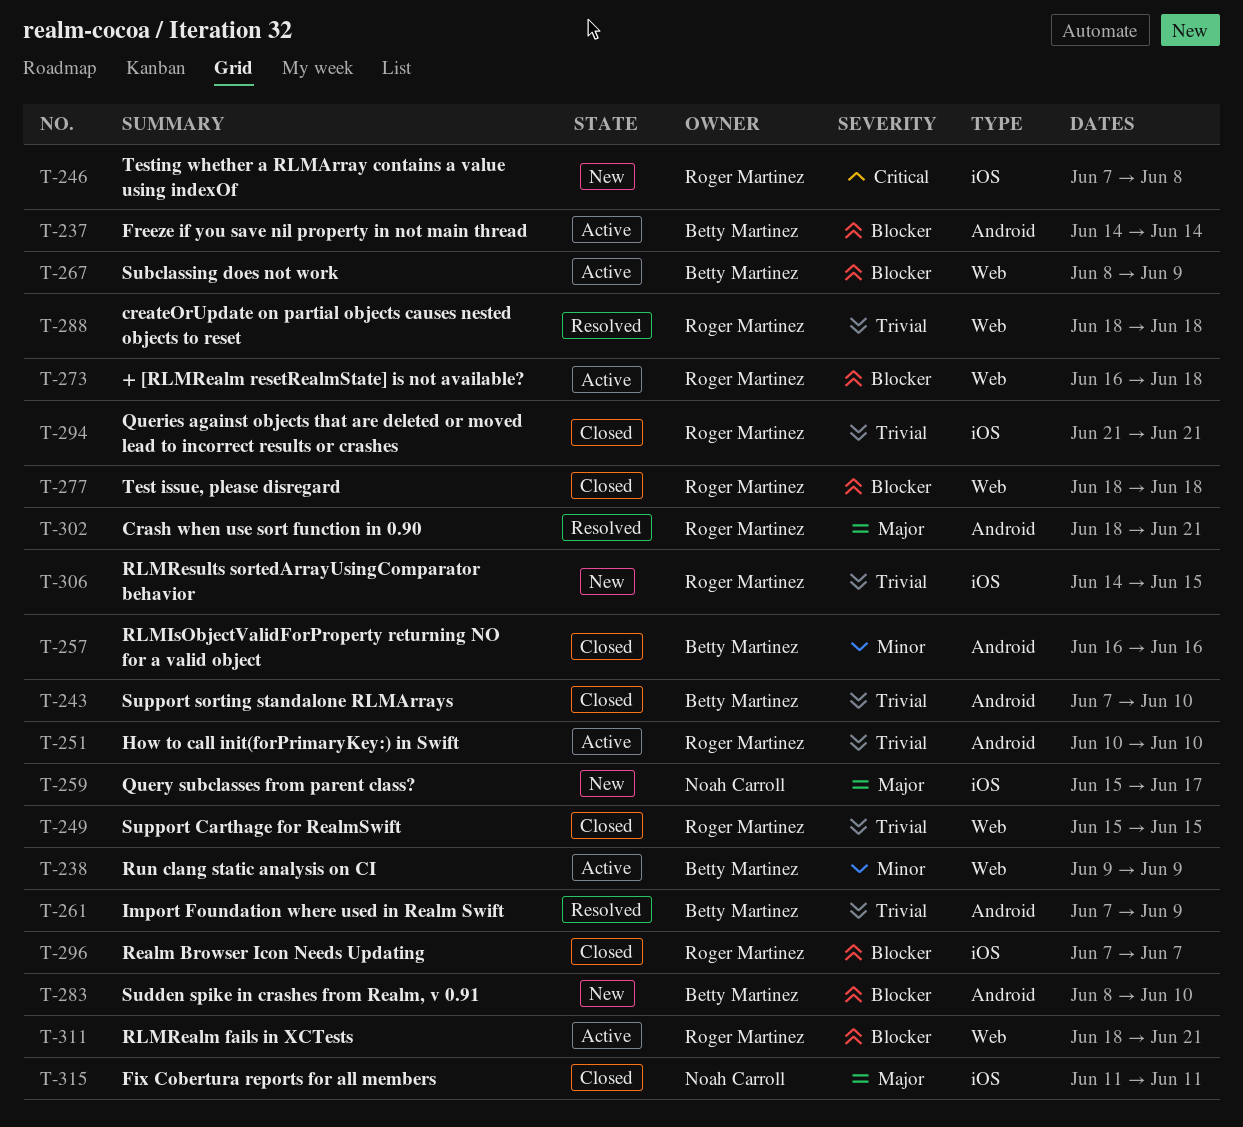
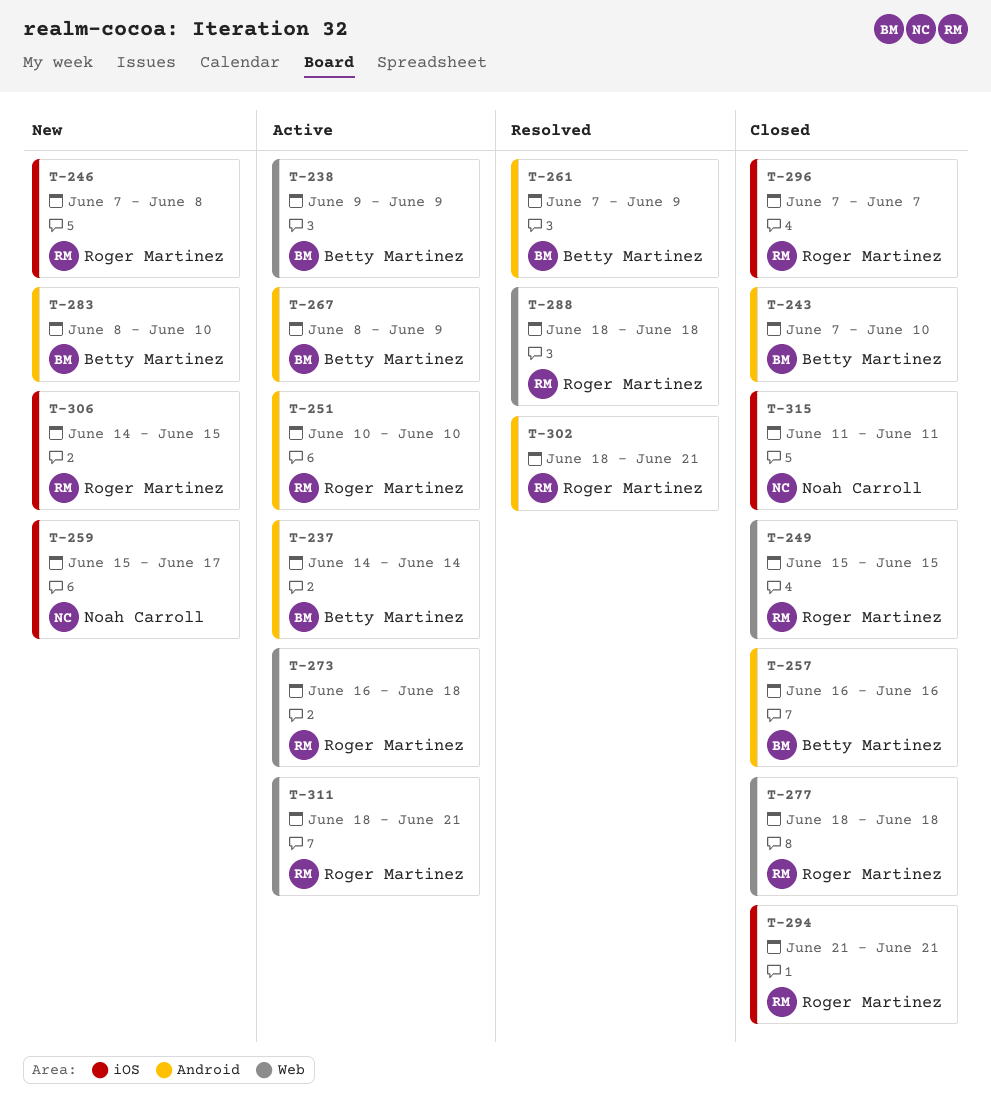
T-267, label: Web -> Android

